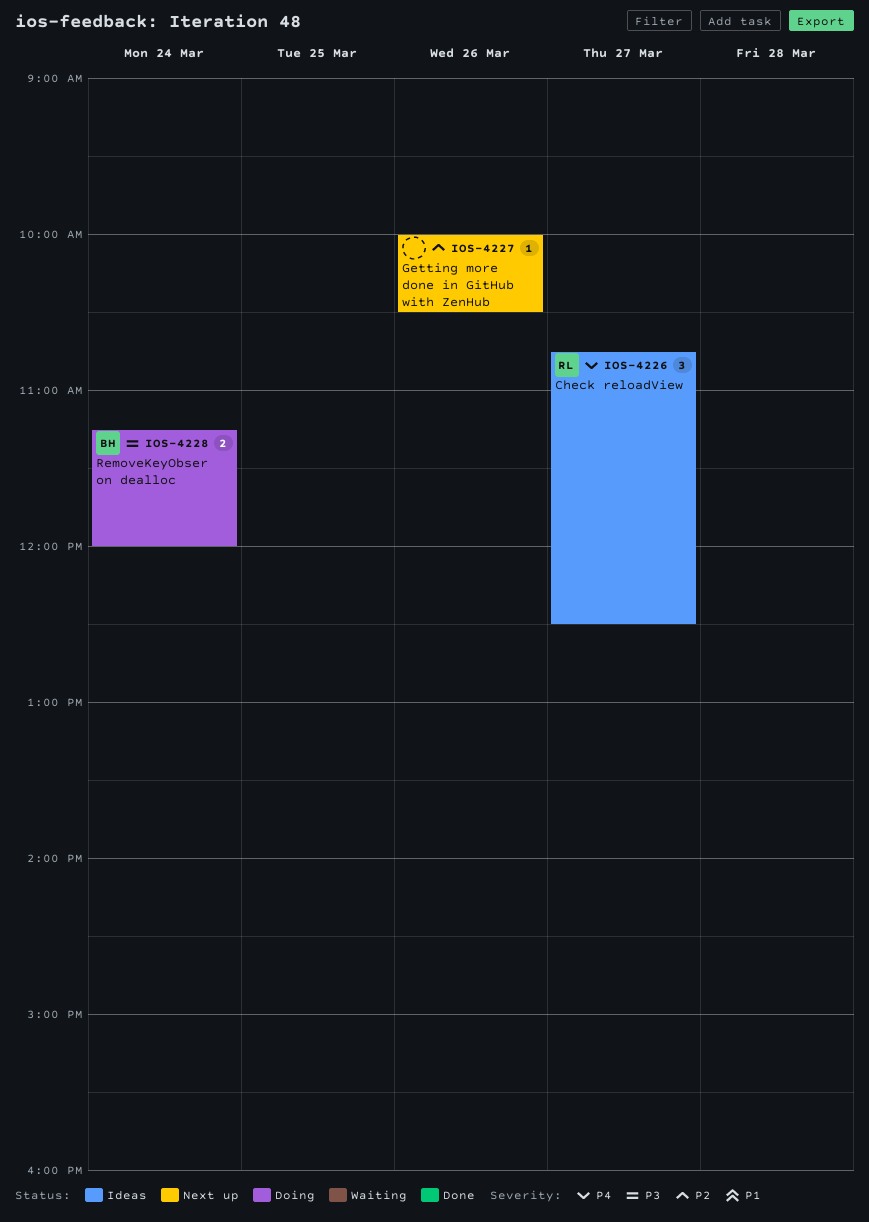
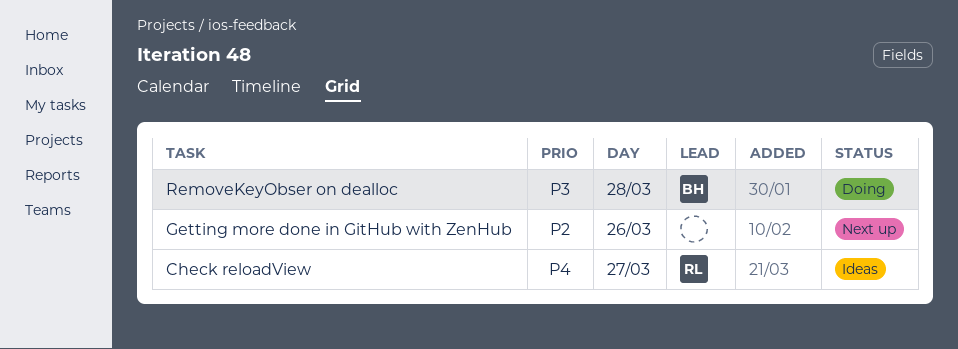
RemoveKeyObser on dealloc, day: Mar 24 -> Mar 28

